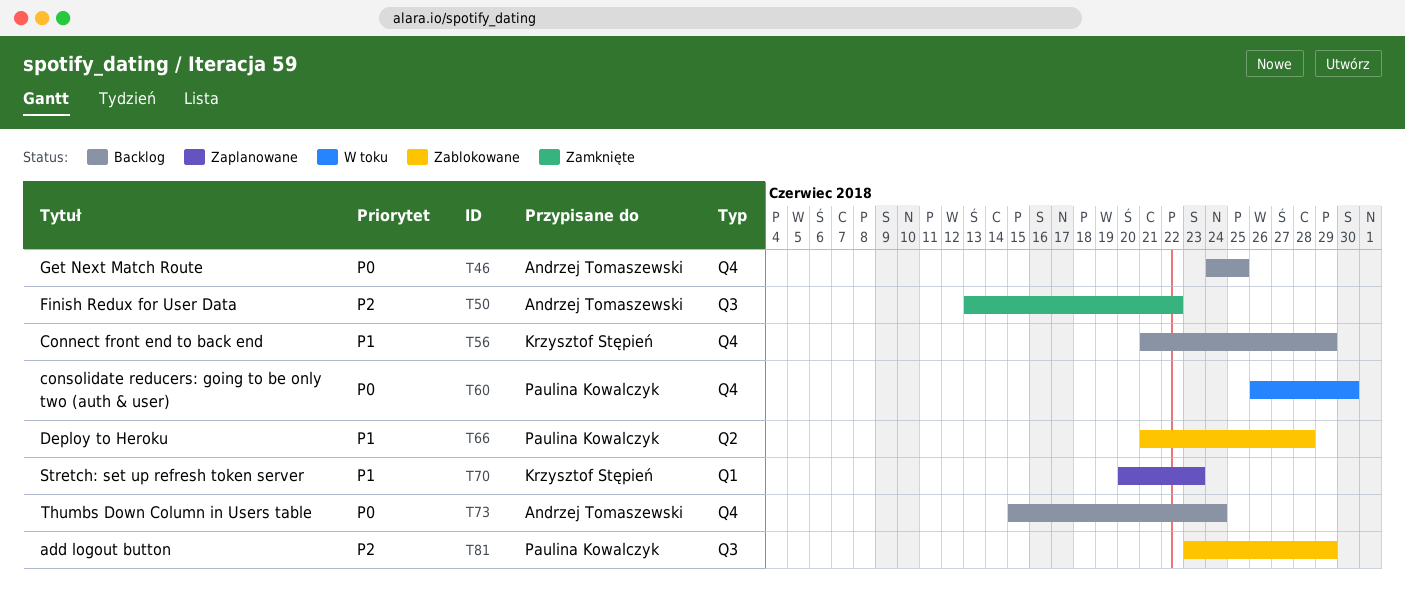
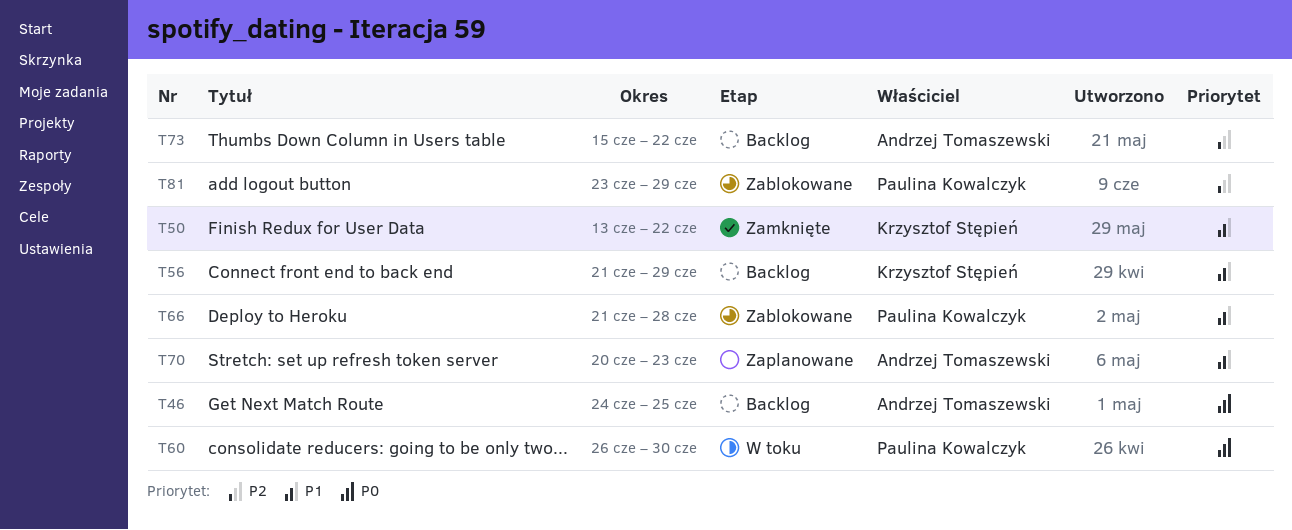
T50, owner: Andrzej Tomaszewski -> Krzysztof Stępień
T50, priority: P2 -> P1
T70, owner: Krzysztof Stępień -> Andrzej Tomaszewski
T73, priority: P0 -> P2
T73, due: Jun 24 -> Jun 22

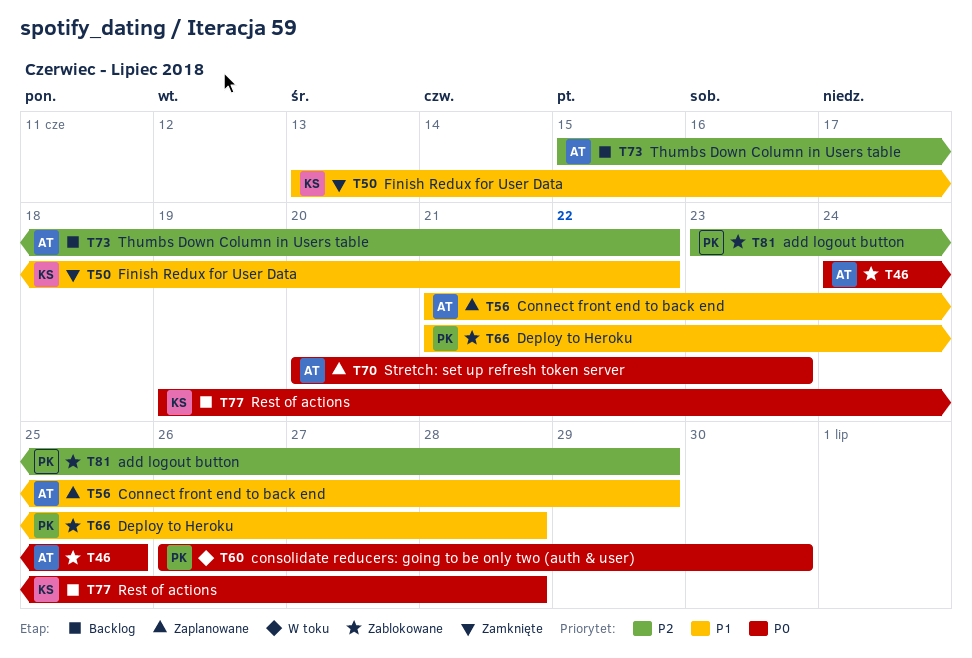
T46, status: Backlog -> Zablokowane
T56, status: Backlog -> Zaplanowane
T56, owner: Krzysztof Stępień -> Andrzej Tomaszewski
T70, priority: P1 -> P0
T77: none -> present

